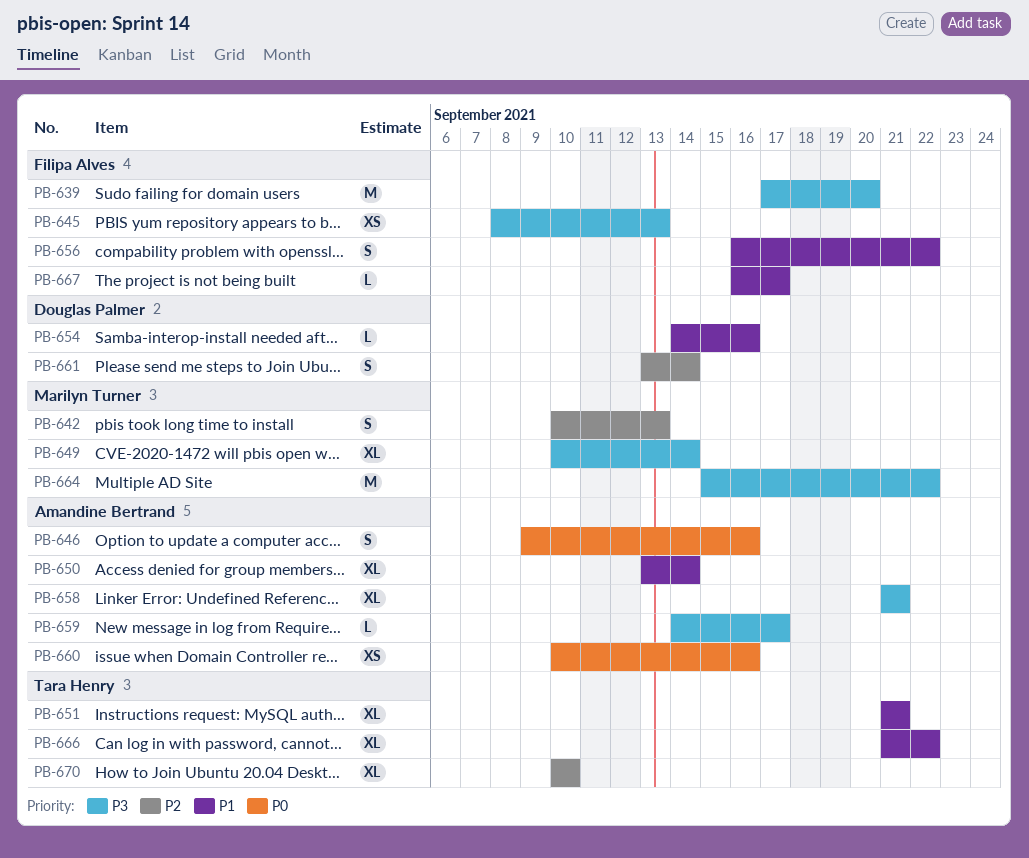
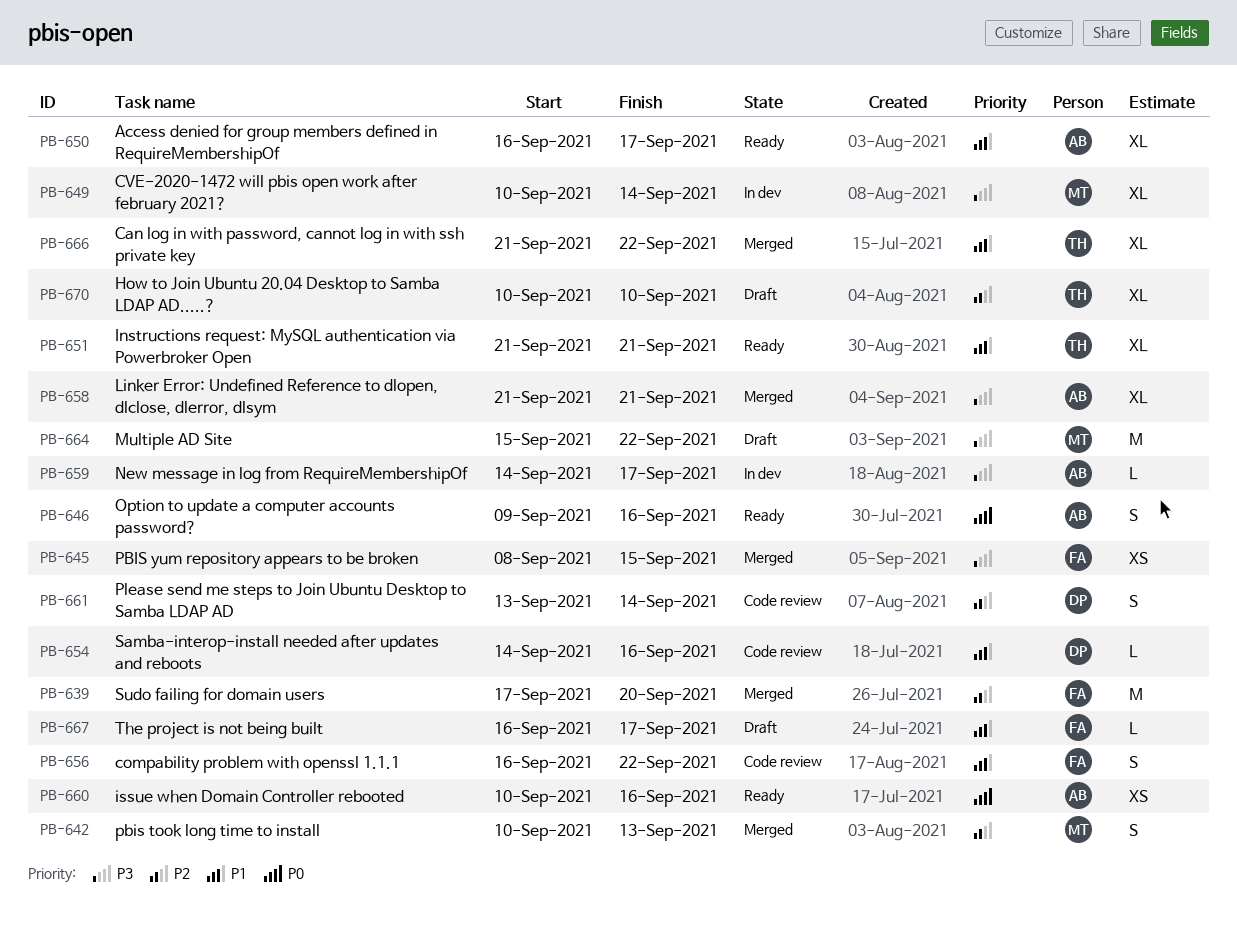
PB-639, priority: P3 -> P2
PB-645, due: Sep 13 -> Sep 15
PB-650, start: Sep 13 -> Sep 16
PB-650, due: Sep 14 -> Sep 17

